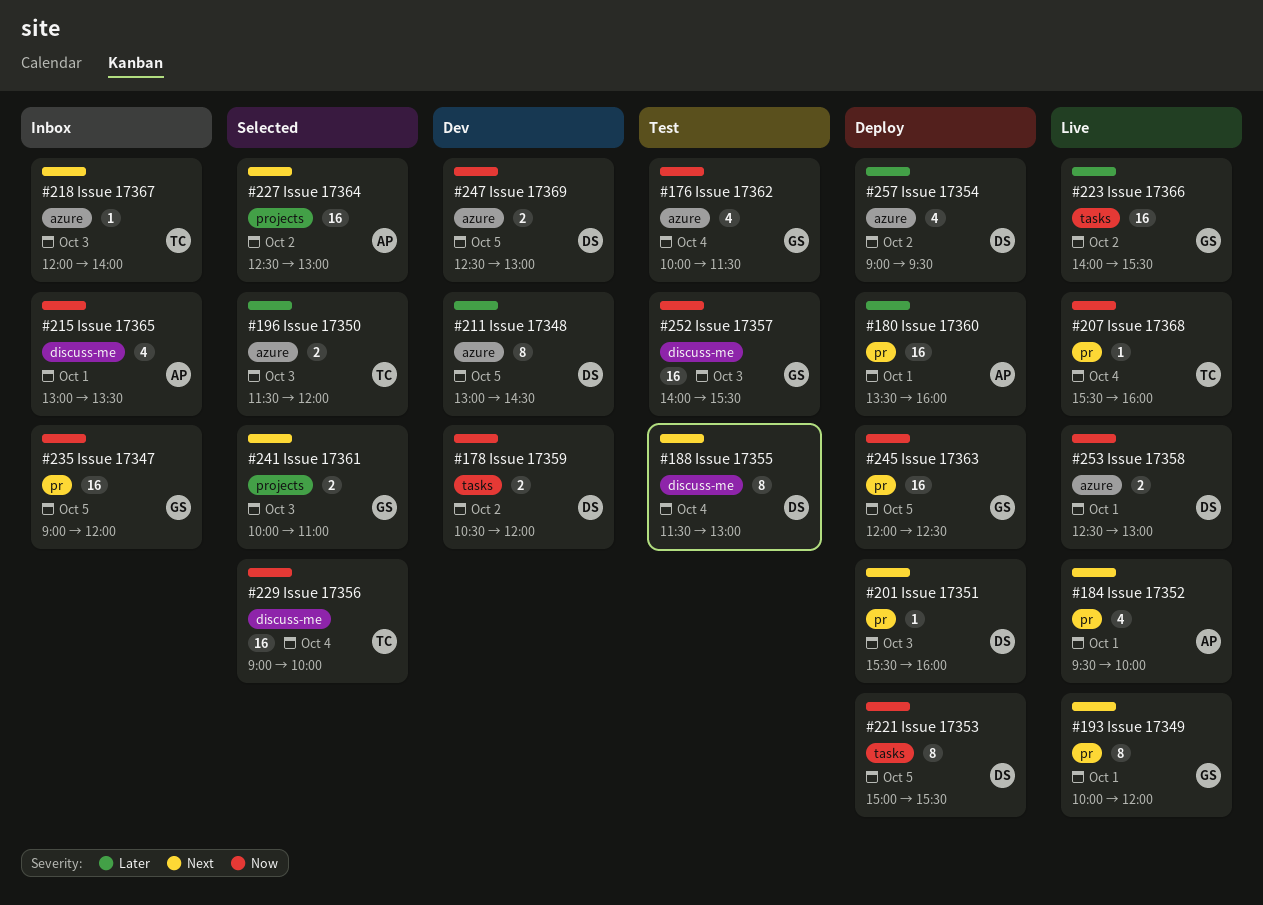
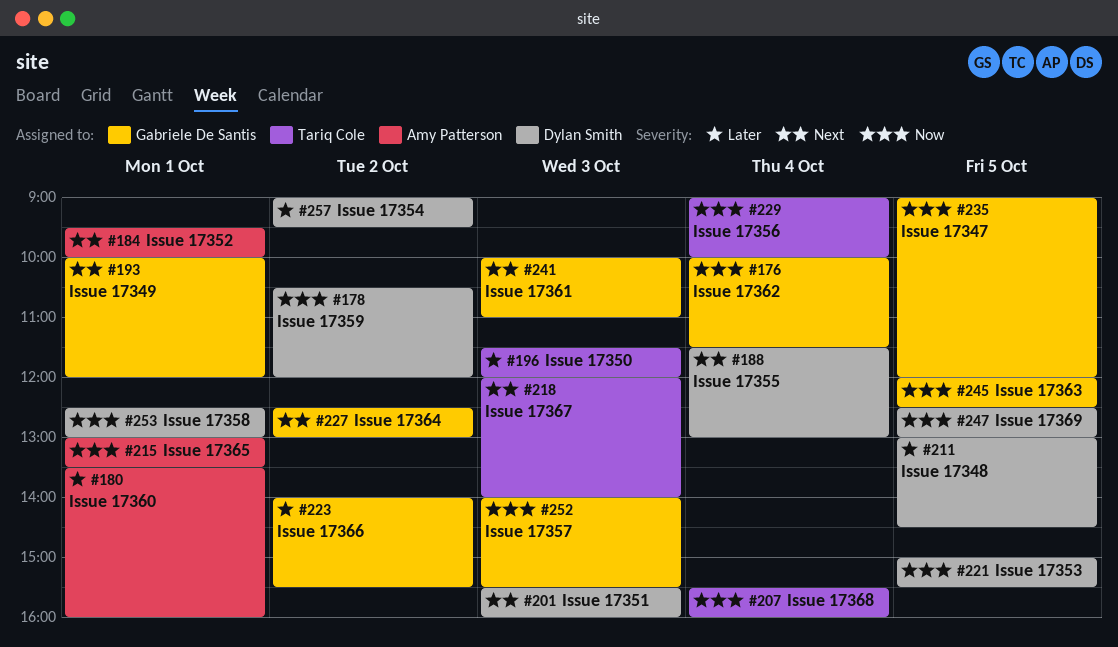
#227, owner: Amy Patterson -> Gabriele De Santis

